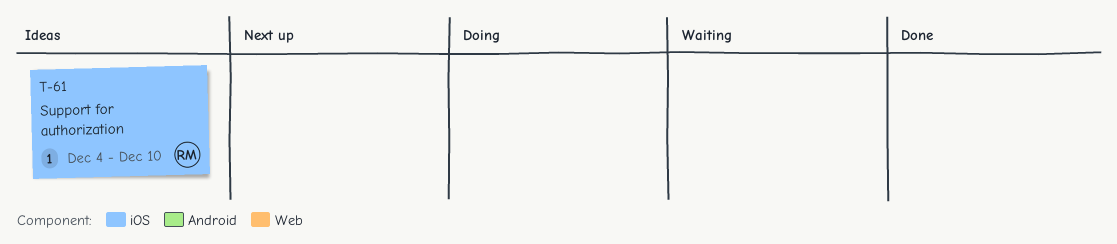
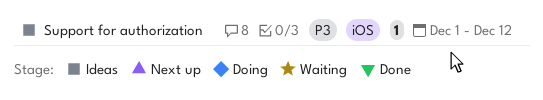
Support for authorization, start: Dec 4 -> Dec 1
Support for authorization, due: Dec 10 -> Dec 12

